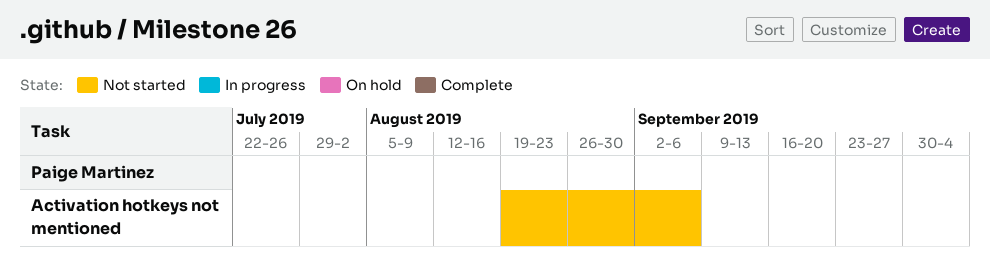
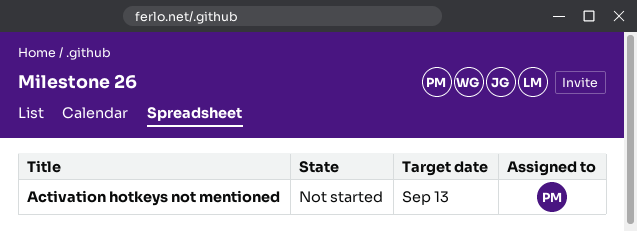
Activation hotkeys not mentioned, due: Sep 6 -> Sep 13

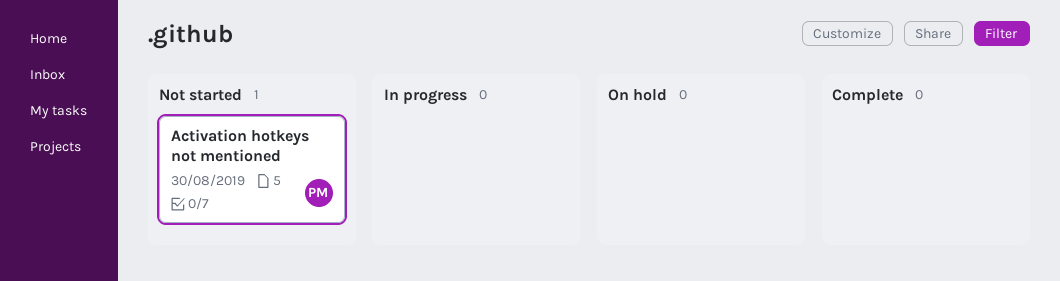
Activation hotkeys not mentioned, due: Sep 13 -> Aug 30

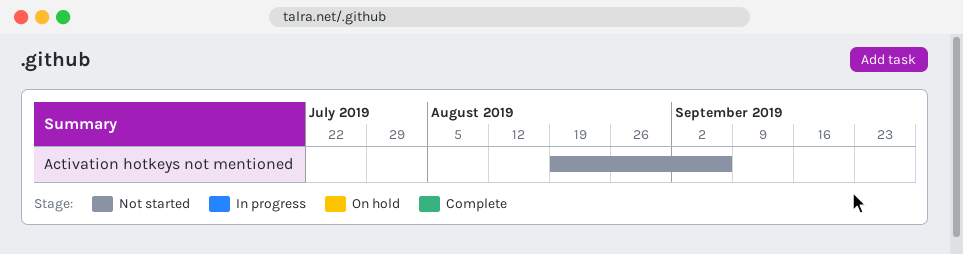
Activation hotkeys not mentioned, due: Aug 30 -> Sep 6

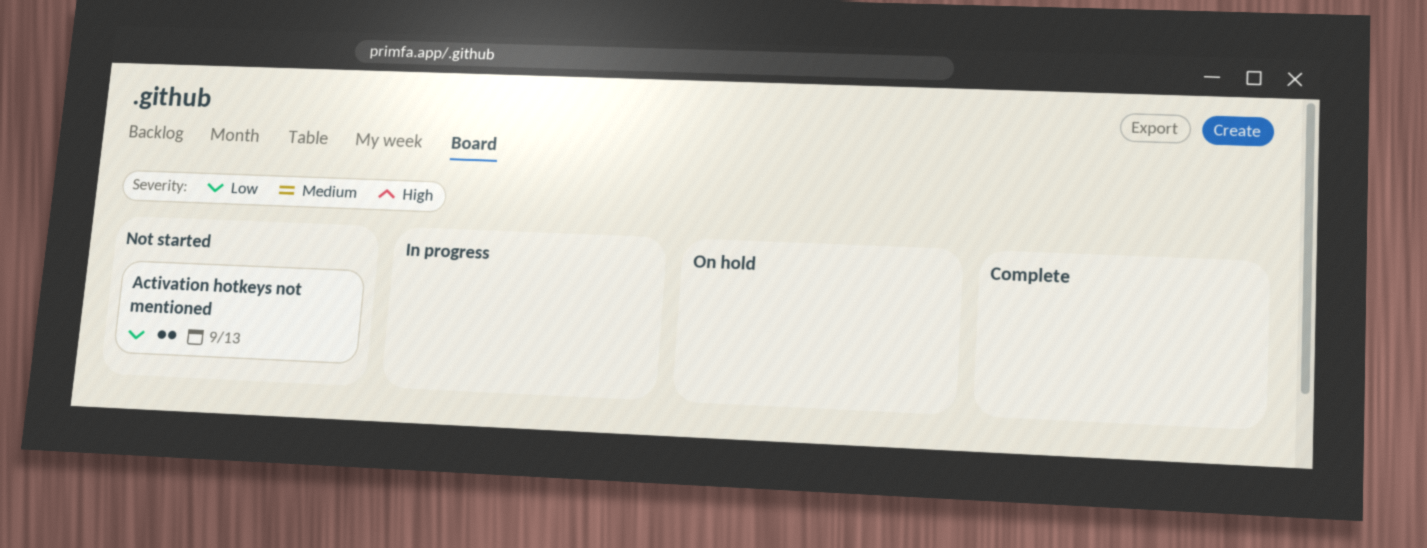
Activation hotkeys not mentioned, due: Sep 6 -> Sep 13

